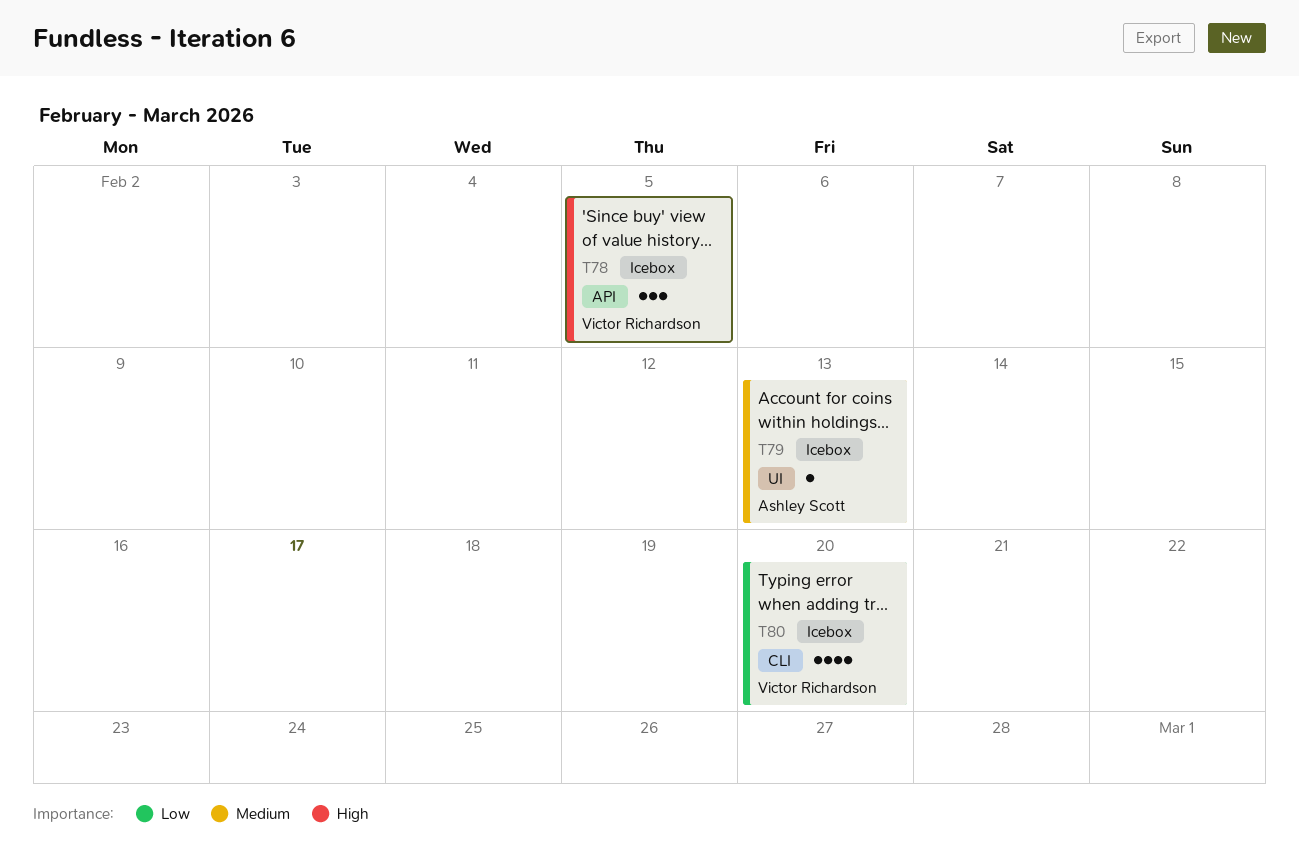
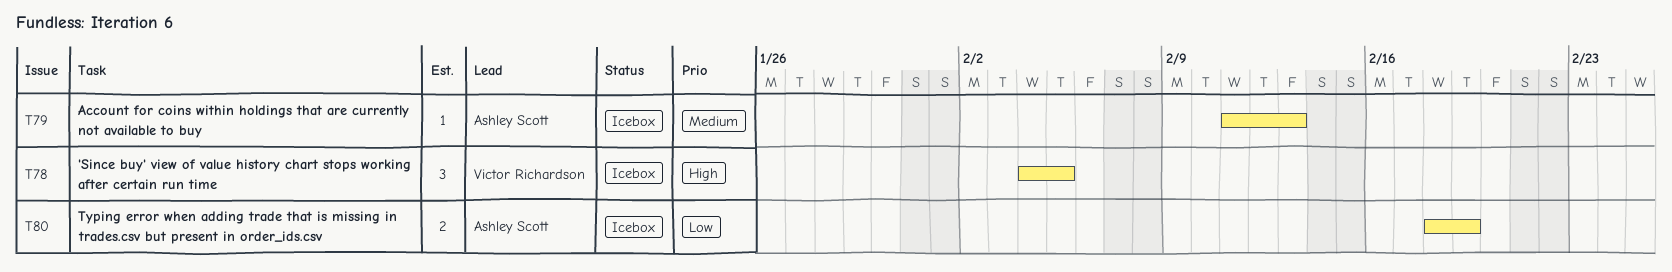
T80, owner: Victor Richardson -> Ashley Scott
T80, estimate: 4 -> 2
T80, due: Feb 20 -> Feb 19

